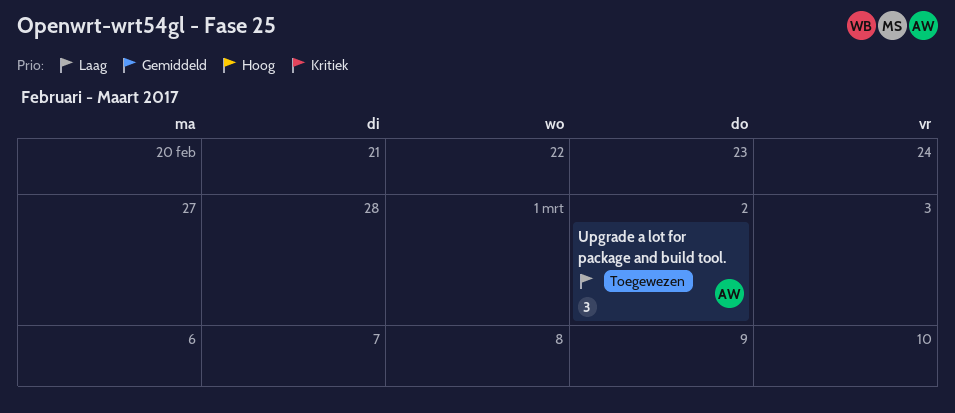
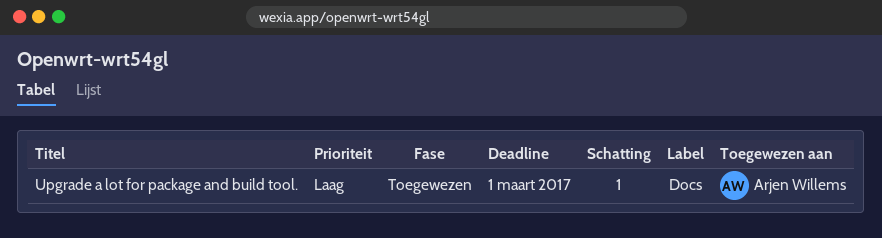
Upgrade a lot for package and build tool., estimate: 3 -> 1
Upgrade a lot for package and build tool., due: Mar 2 -> Mar 1

